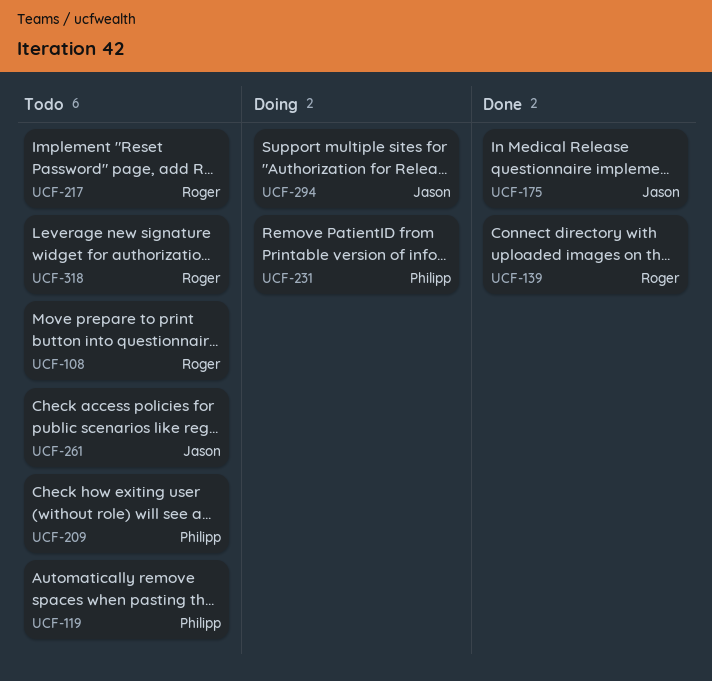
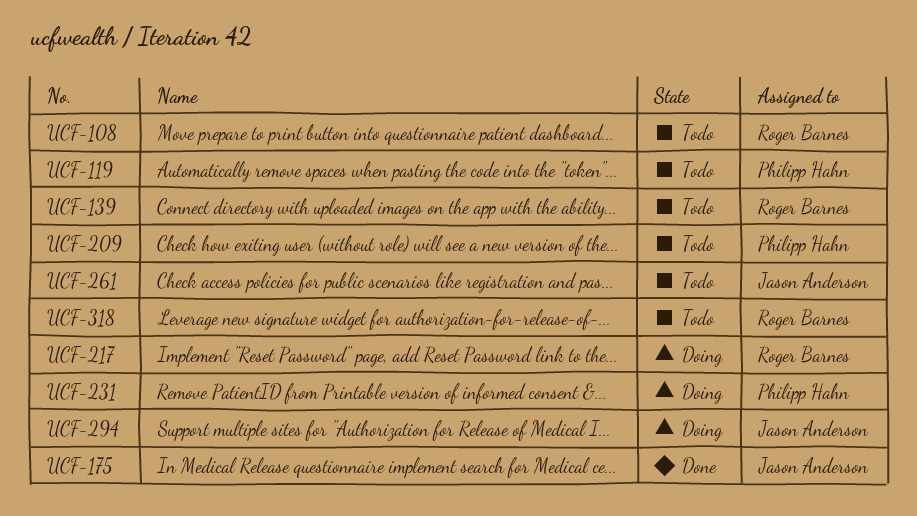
UCF-139, status: Done -> Todo
UCF-217, status: Todo -> Doing

